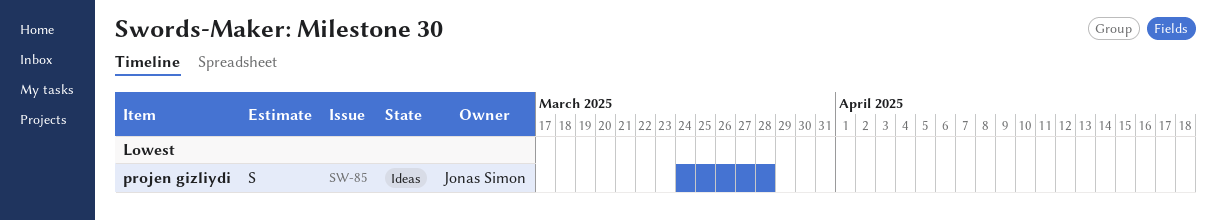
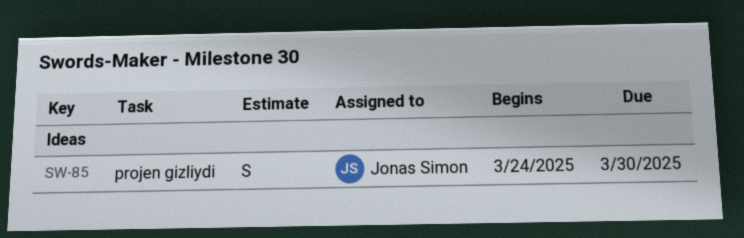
SW-85, due: Mar 28 -> Mar 30

